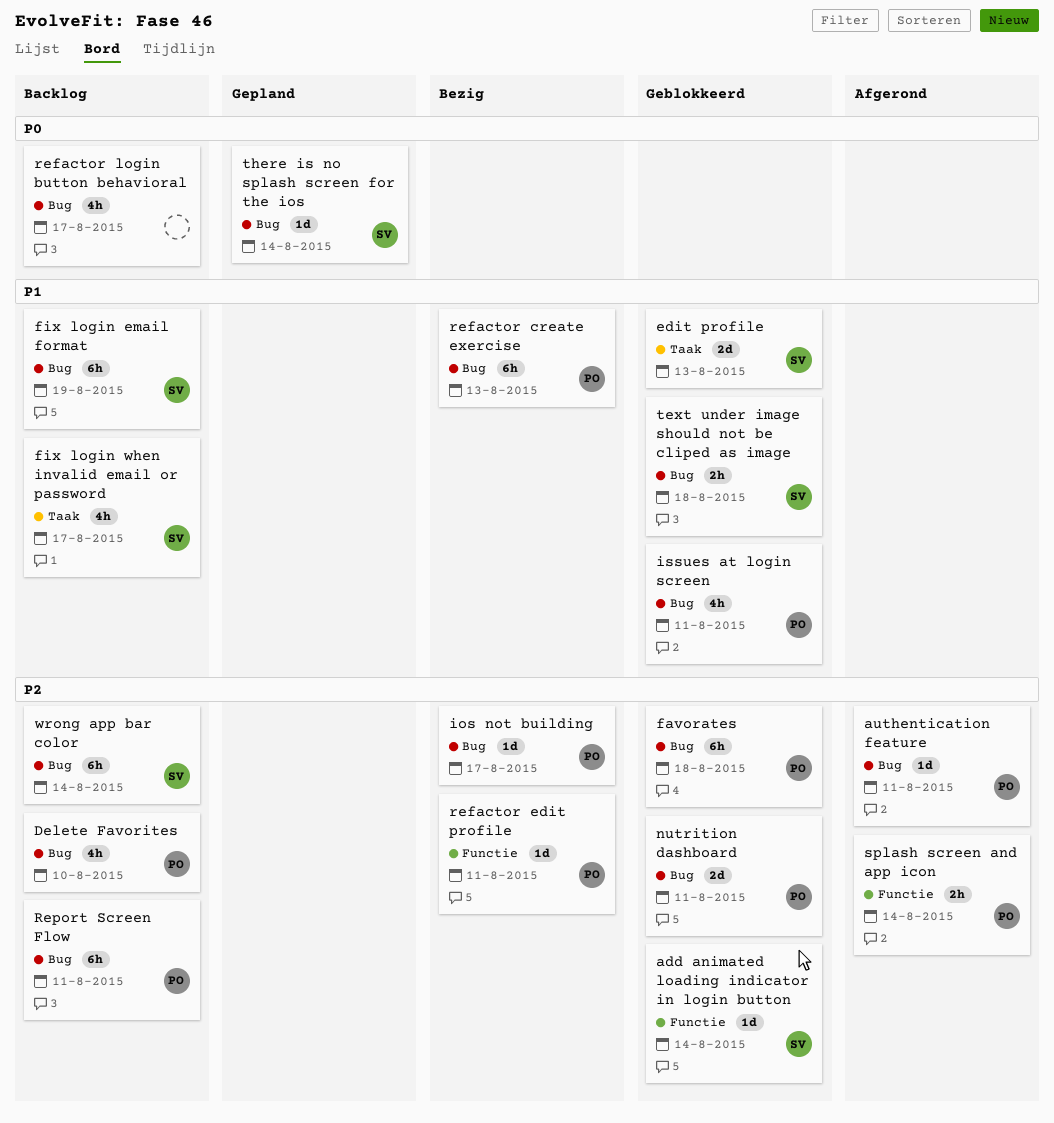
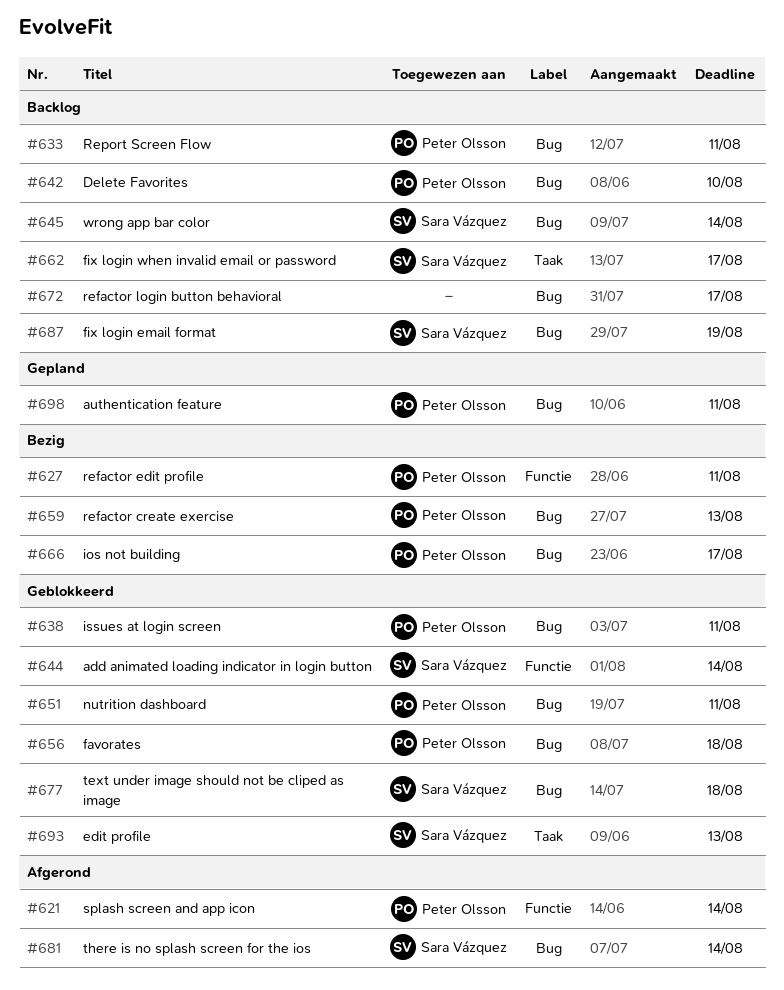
authentication feature, status: Afgerond -> Gepland
there is no splash screen for the ios, status: Gepland -> Afgerond

